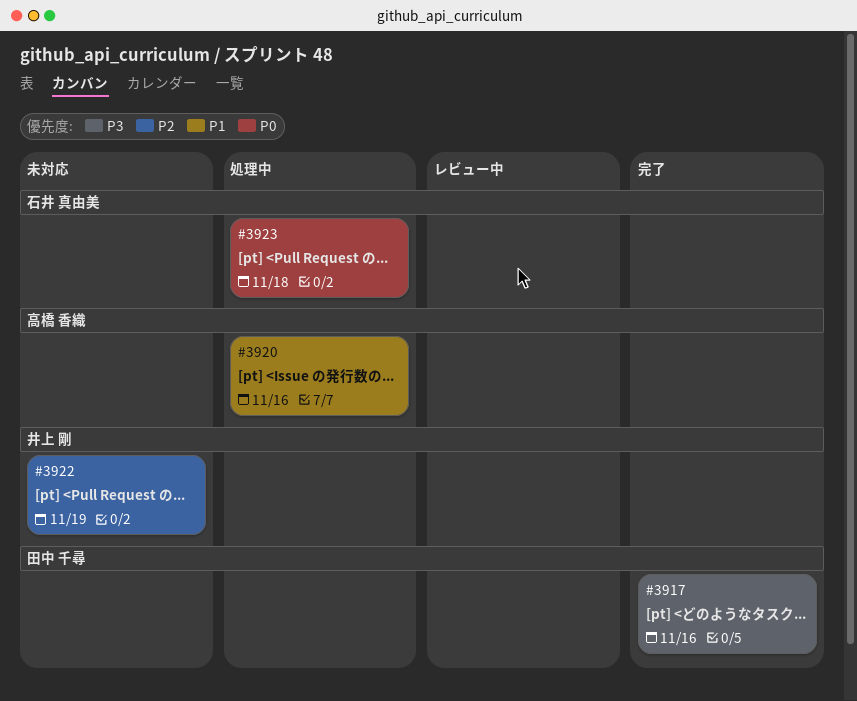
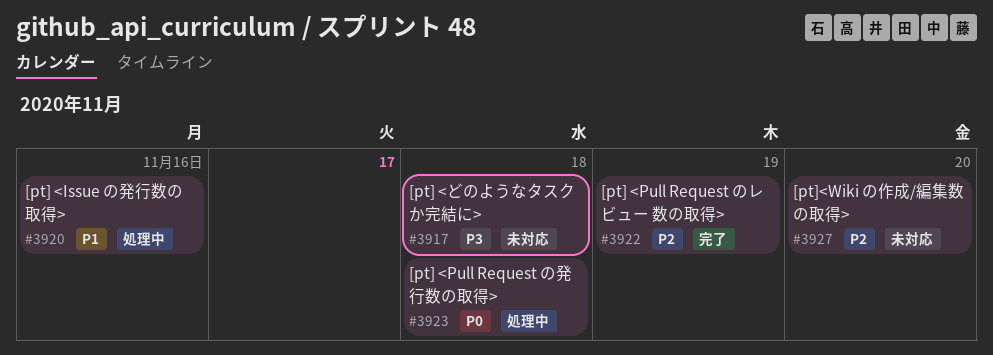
#3917, status: 完了 -> 未対応
#3917, due: Nov 16 -> Nov 18
#3922, status: 未対応 -> 完了
#3927: none -> present

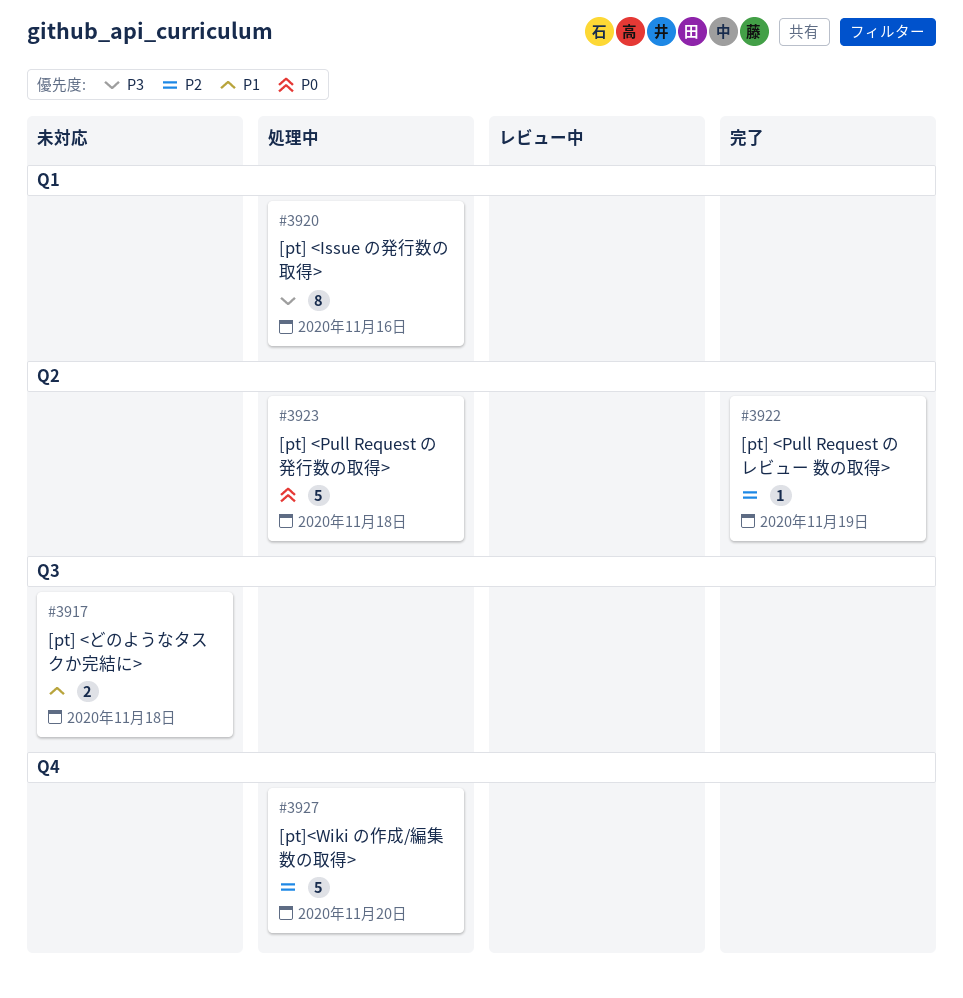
#3917, priority: P3 -> P1
#3920, priority: P1 -> P3
#3927, status: 未対応 -> 処理中

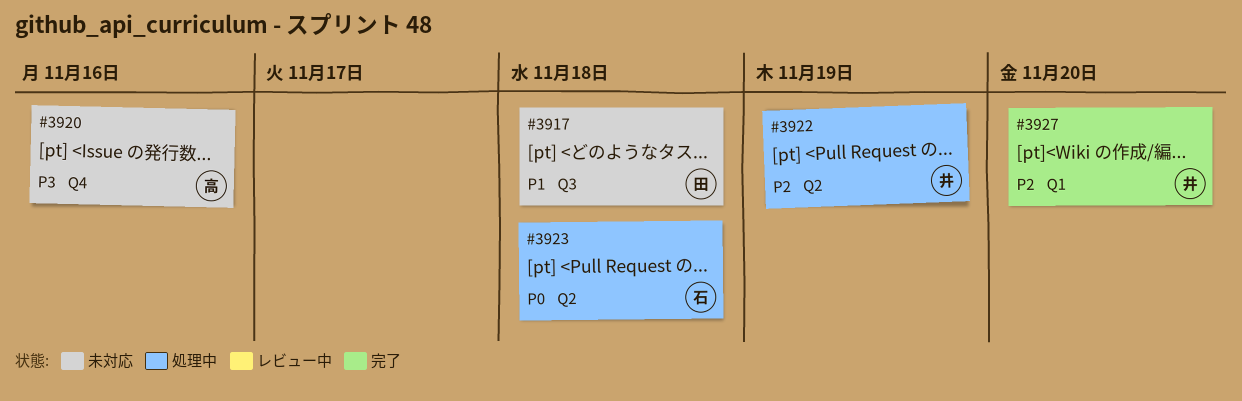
#3920, status: 処理中 -> 未対応
#3920, label: Q1 -> Q4
#3922, status: 完了 -> 処理中
#3927, status: 処理中 -> 完了
#3927, label: Q4 -> Q1

